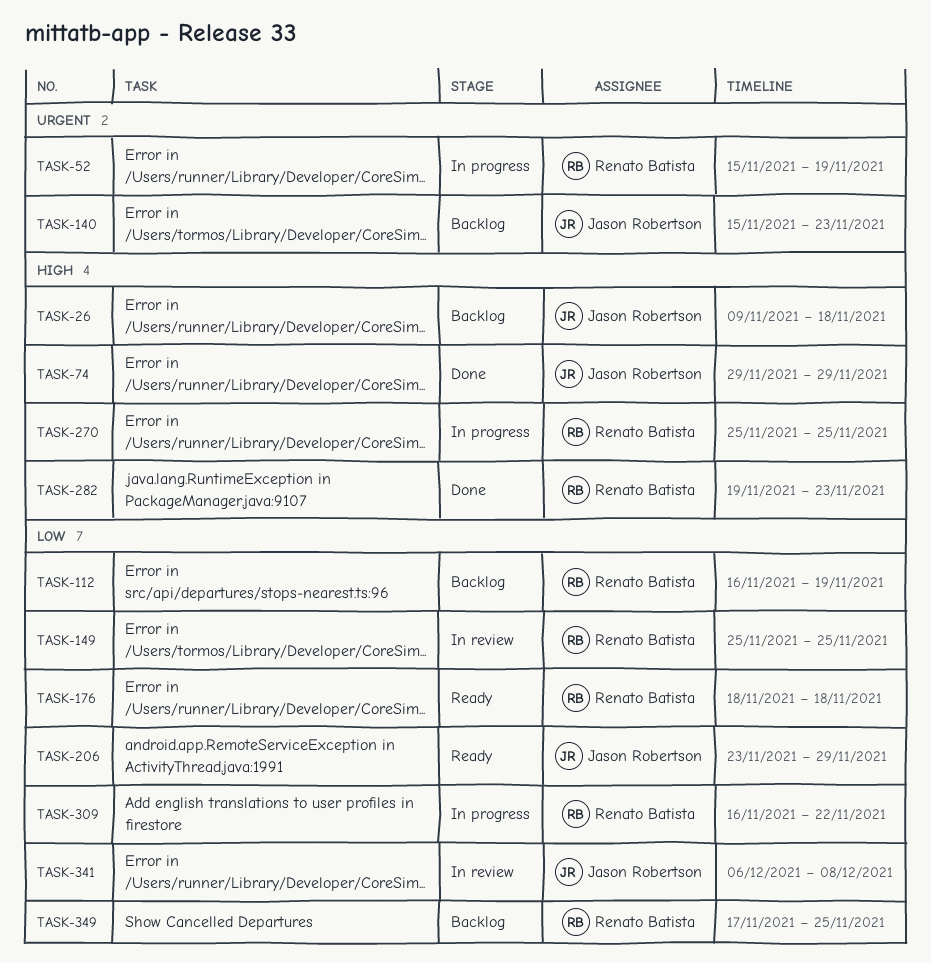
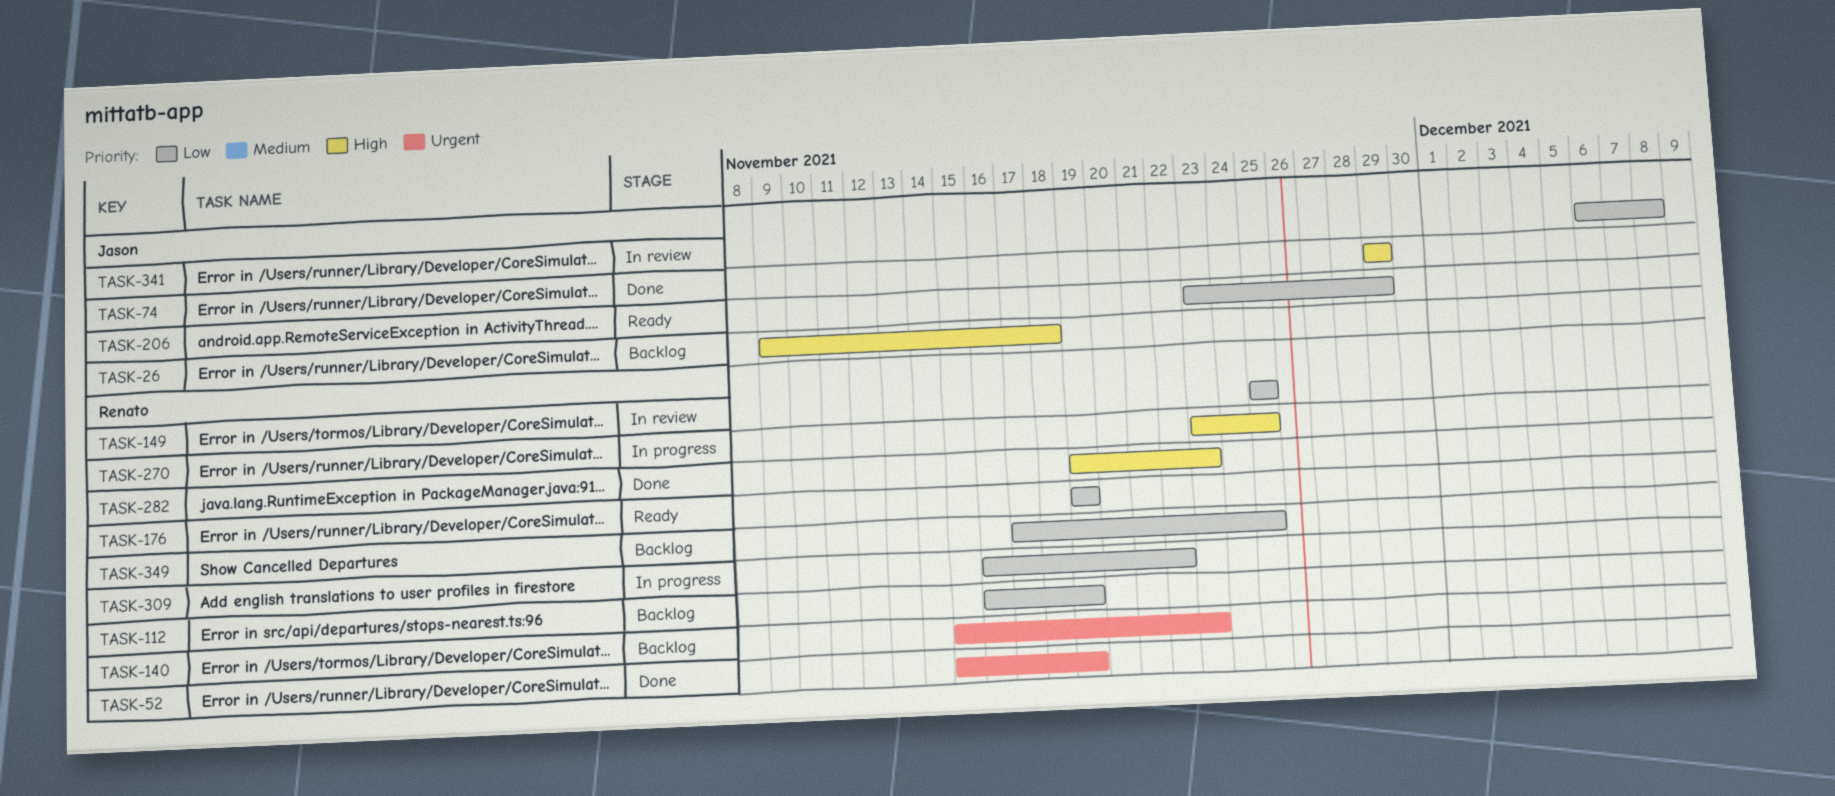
TASK-52, status: In progress -> Done
TASK-140, owner: Jason Robertson -> Renato Batista
TASK-176, start: Nov 18 -> Nov 19
TASK-176, due: Nov 18 -> Nov 19
TASK-270, start: Nov 25 -> Nov 23

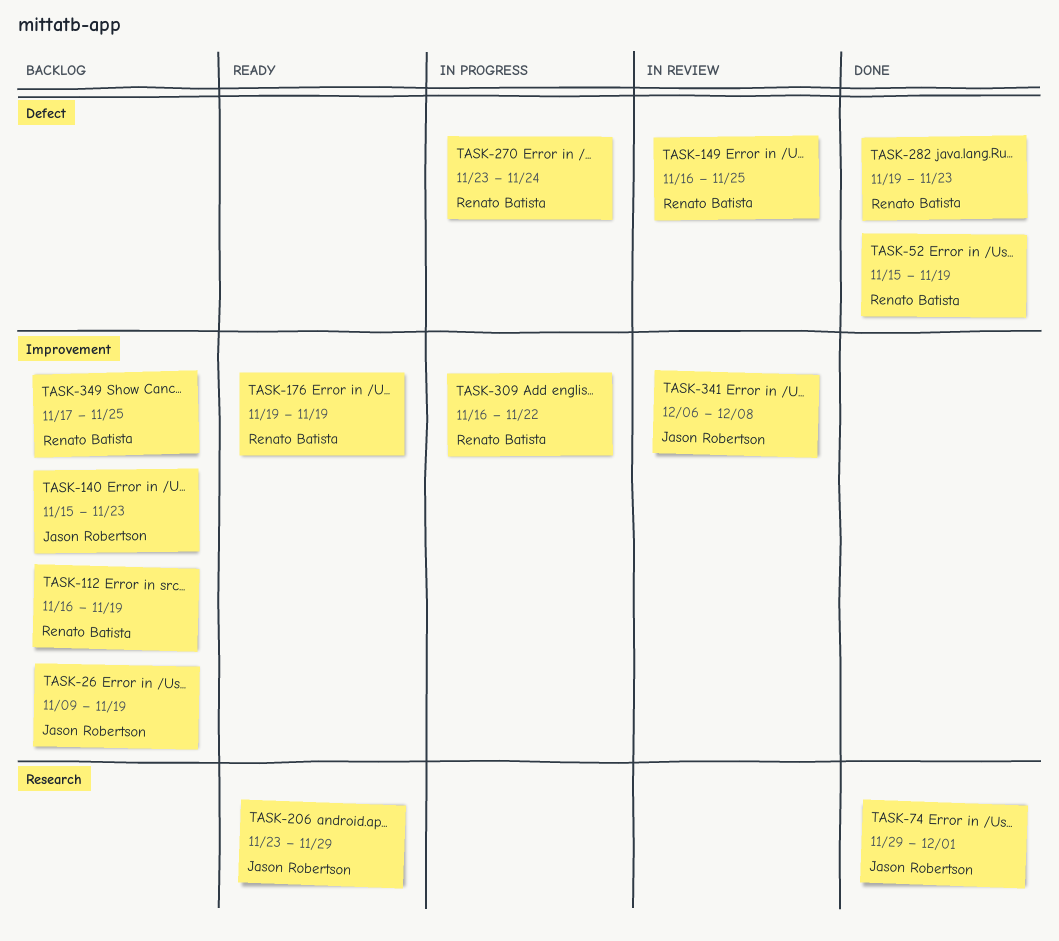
TASK-26, due: Nov 18 -> Nov 19
TASK-74, due: Nov 29 -> Dec 1
TASK-140, owner: Renato Batista -> Jason Robertson
TASK-149, start: Nov 25 -> Nov 16
TASK-270, due: Nov 25 -> Nov 24

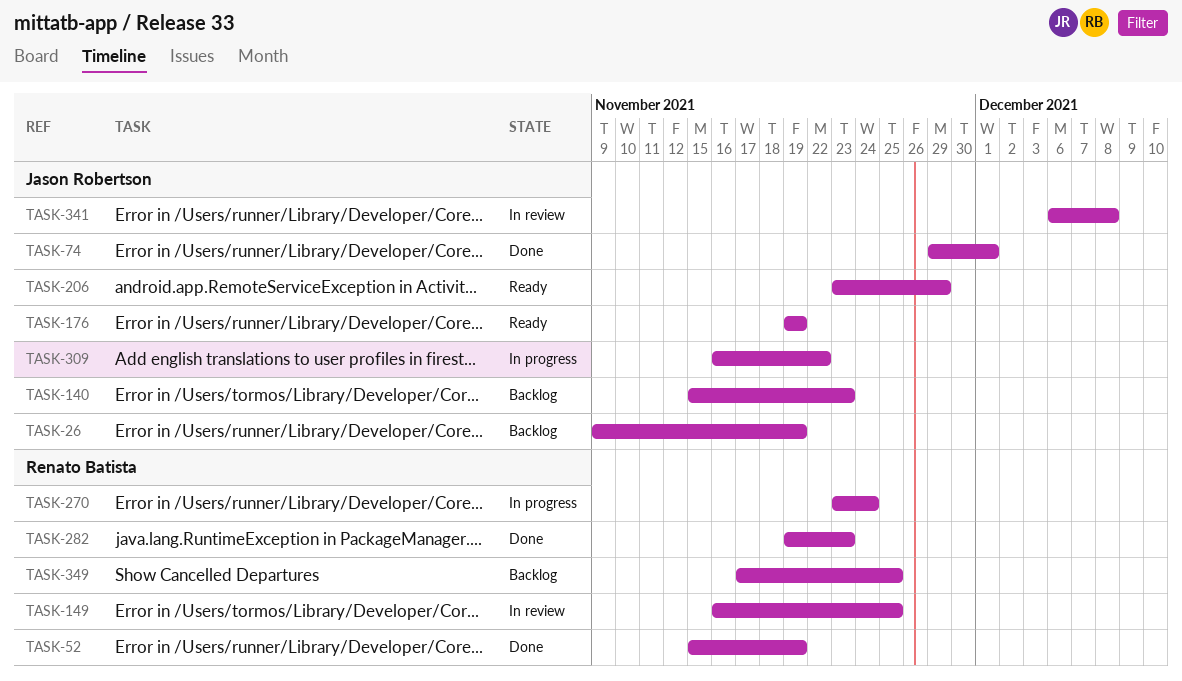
TASK-112: present -> none
TASK-176, owner: Renato Batista -> Jason Robertson
TASK-309, owner: Renato Batista -> Jason Robertson

